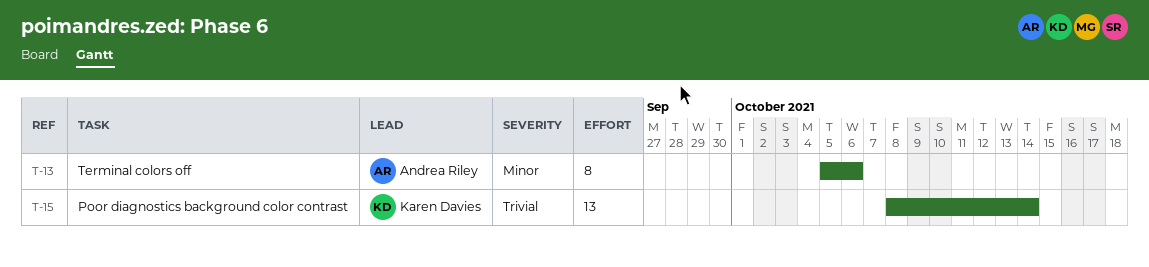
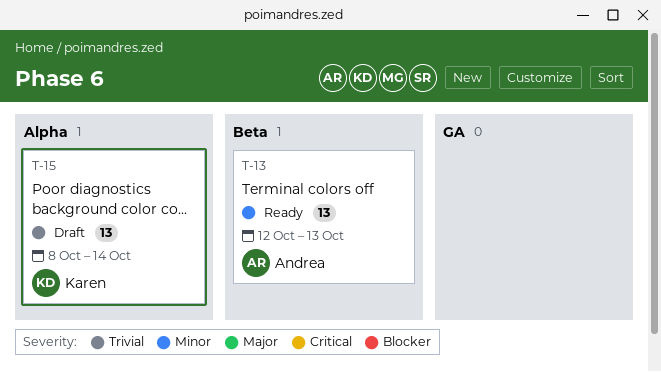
T-13, estimate: 8 -> 13
T-13, start: Oct 5 -> Oct 12
T-13, due: Oct 6 -> Oct 13

